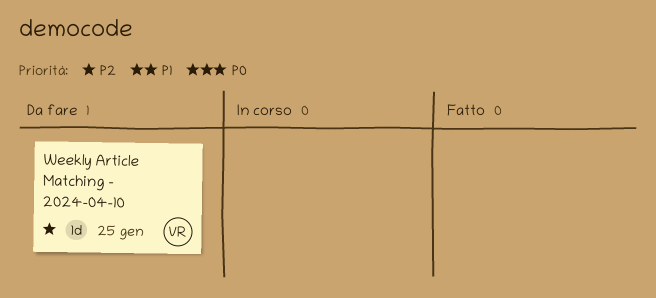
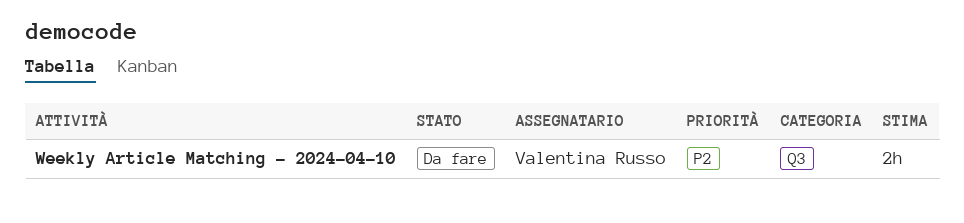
Weekly Article Matching - 2024-04-10, estimate: 1d -> 2h

